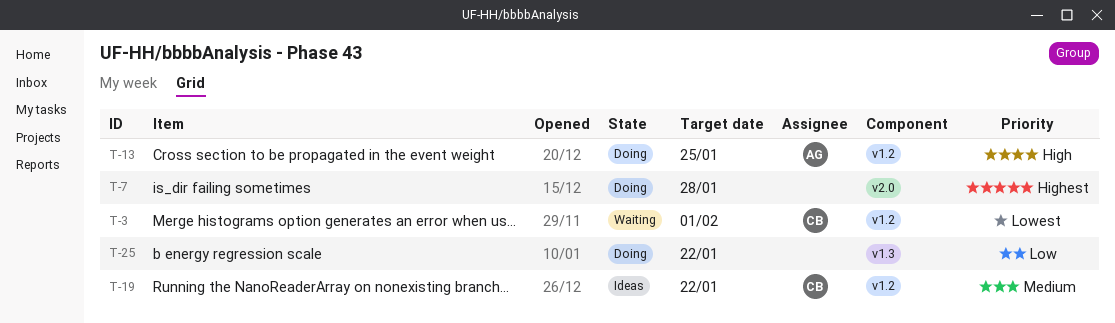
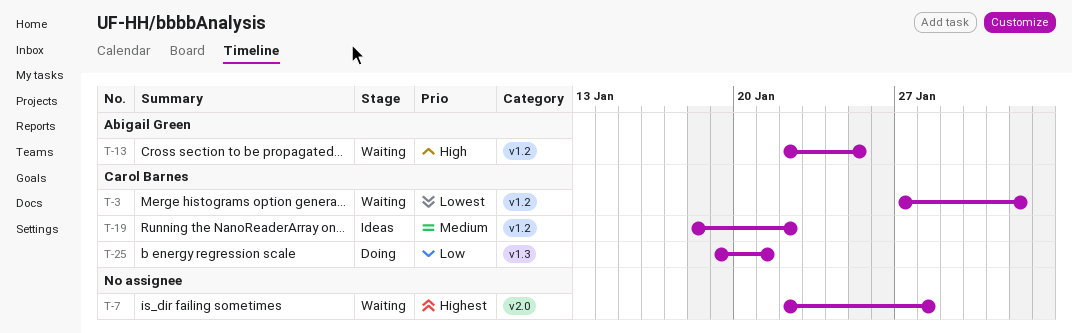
T-7, status: Doing -> Waiting
T-13, status: Doing -> Waiting
T-25, owner: none -> Carol Barnes
T-25, due: Jan 22 -> Jan 21

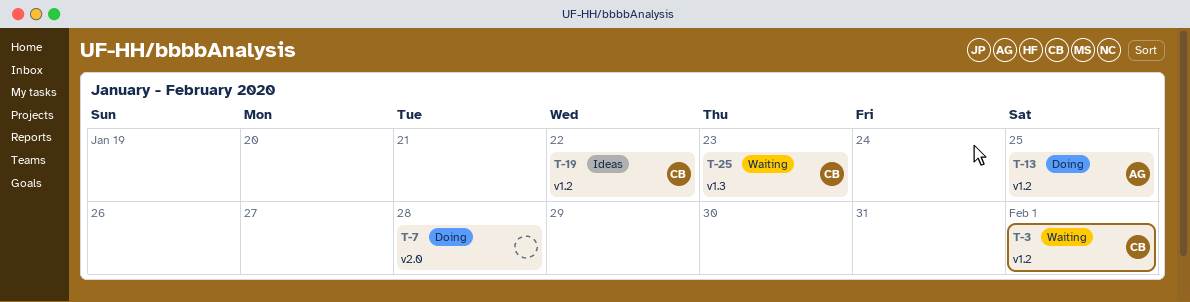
T-7, status: Waiting -> Doing
T-13, status: Waiting -> Doing
T-25, status: Doing -> Waiting
T-25, due: Jan 21 -> Jan 23

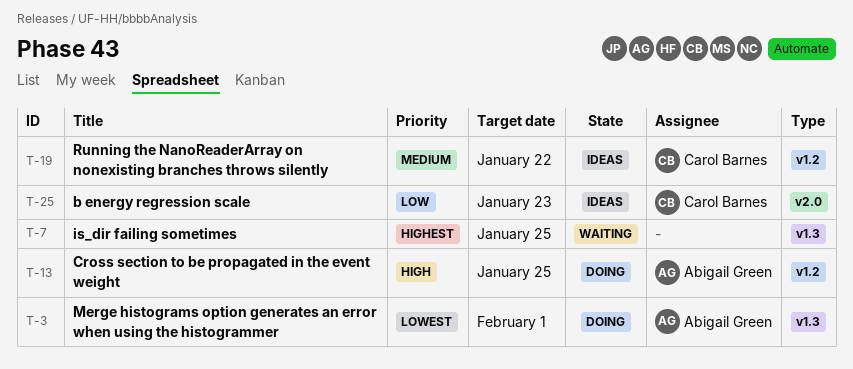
T-3, status: Waiting -> Doing
T-3, owner: Carol Barnes -> Abigail Green
T-3, label: v1.2 -> v1.3
T-7, status: Doing -> Waiting
T-7, label: v2.0 -> v1.3
T-7, due: Jan 28 -> Jan 25
T-25, status: Waiting -> Ideas
T-25, label: v1.3 -> v2.0

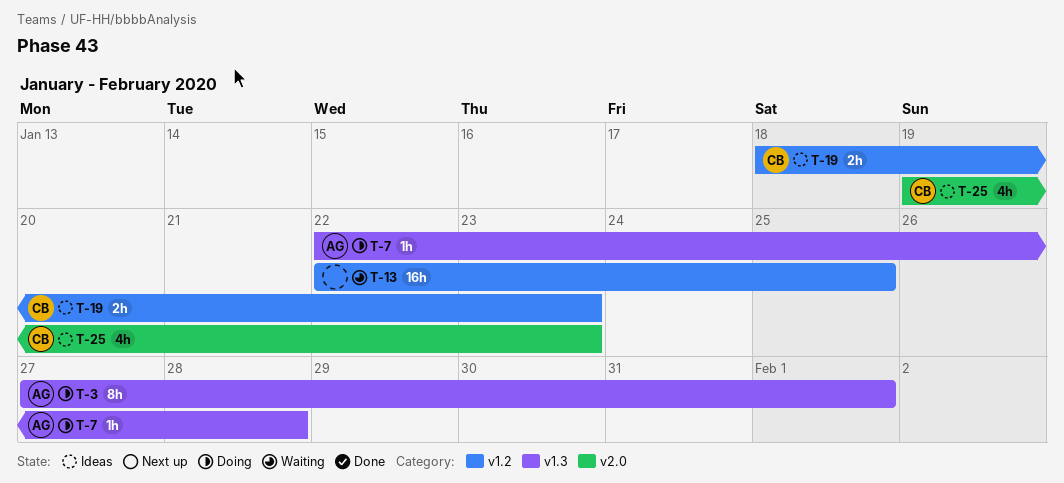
T-7, status: Waiting -> Doing
T-7, owner: none -> Abigail Green
T-7, due: Jan 25 -> Jan 28
T-13, status: Doing -> Waiting
T-13, owner: Abigail Green -> none
T-19, due: Jan 22 -> Jan 23

